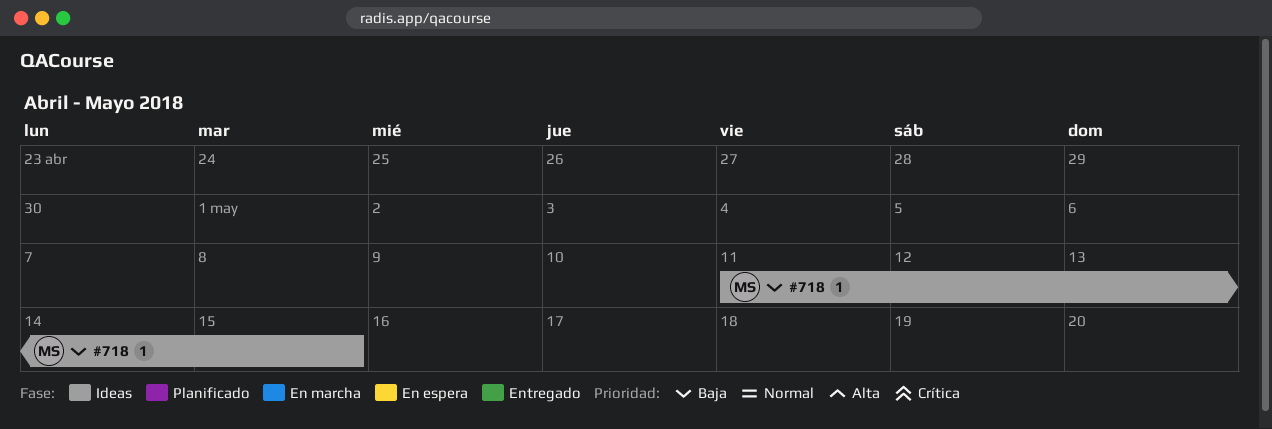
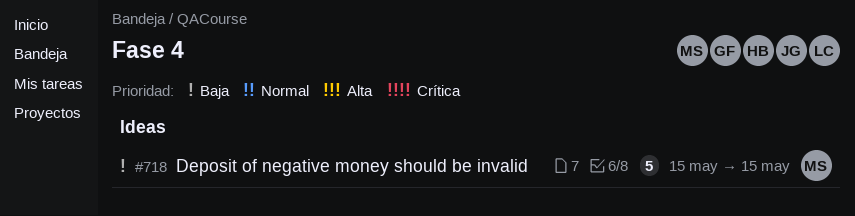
#718, estimate: 1 -> 5
#718, start: May 11 -> May 15

